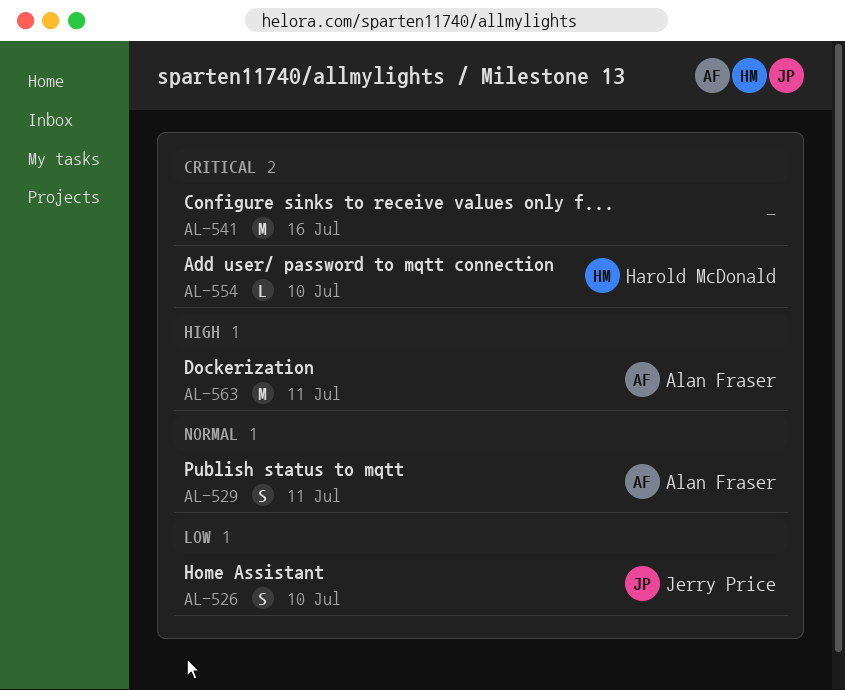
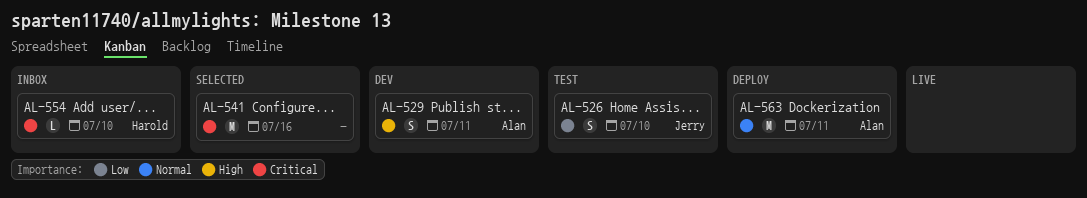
AL-529, priority: Normal -> High
AL-563, priority: High -> Normal

